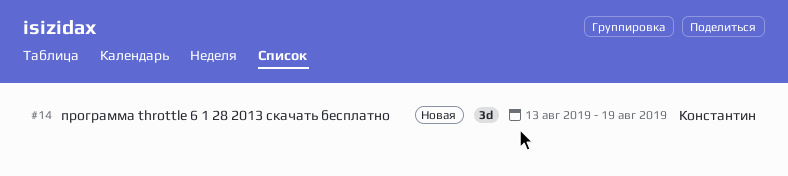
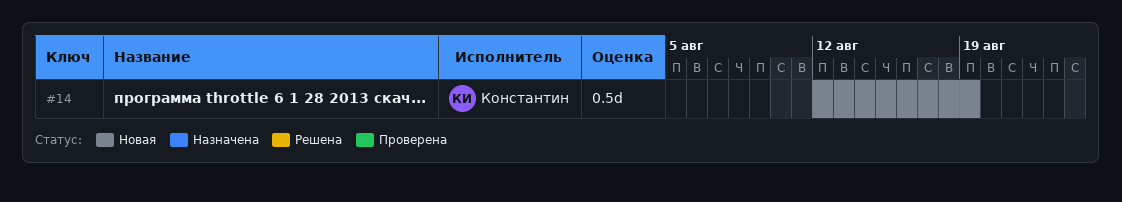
#14, estimate: 3d -> 0.5d
#14, start: Aug 13 -> Aug 12

